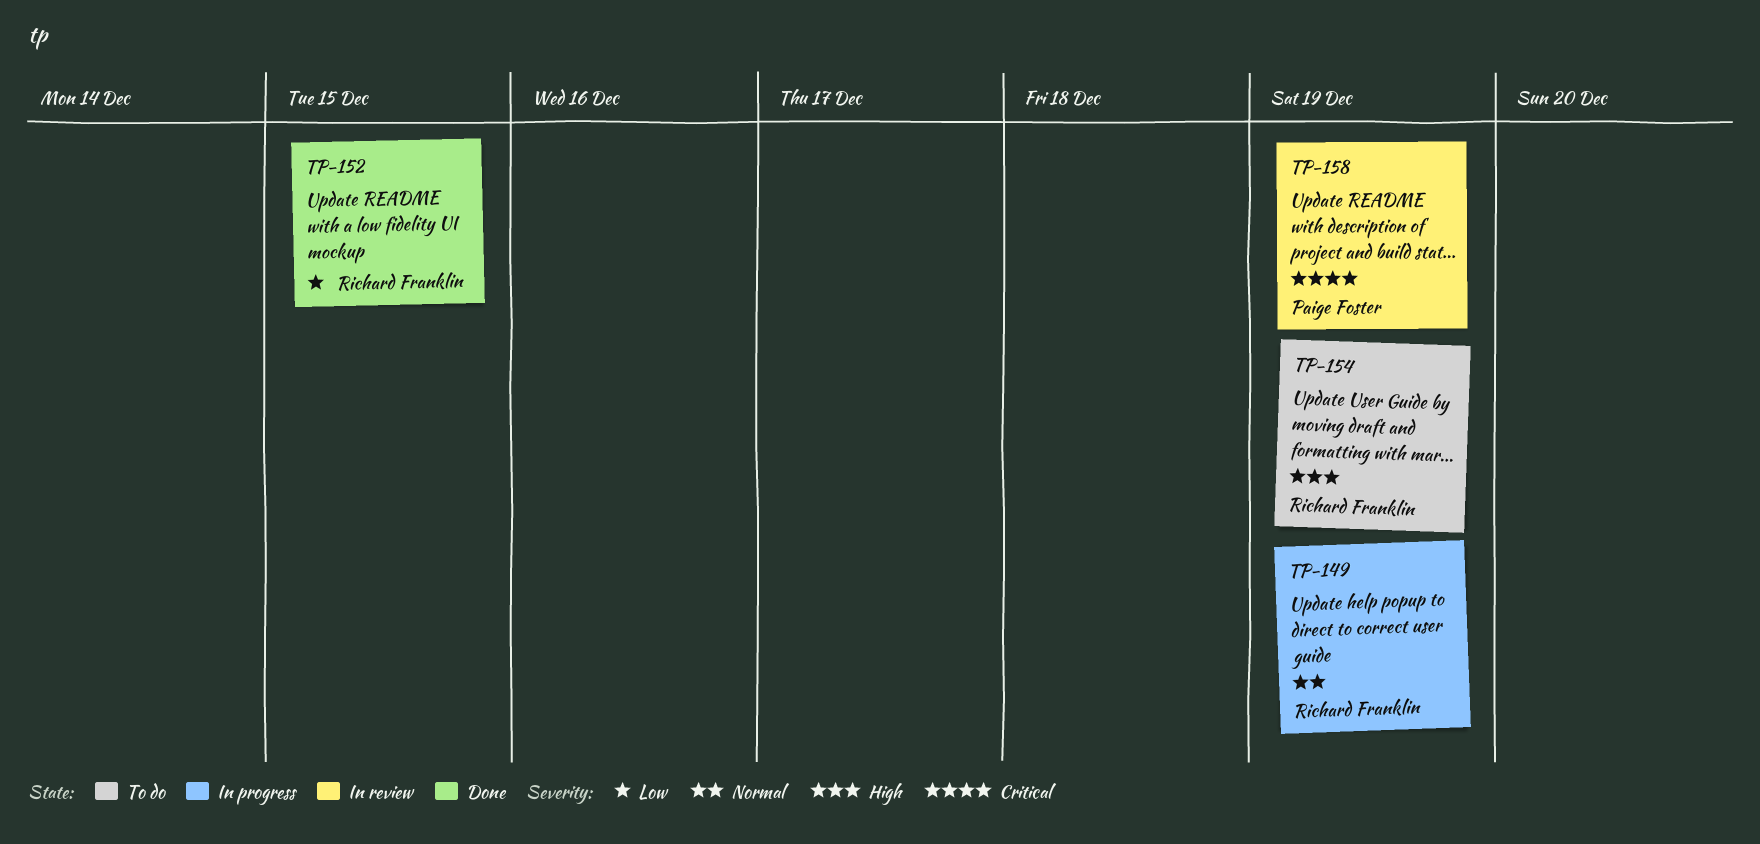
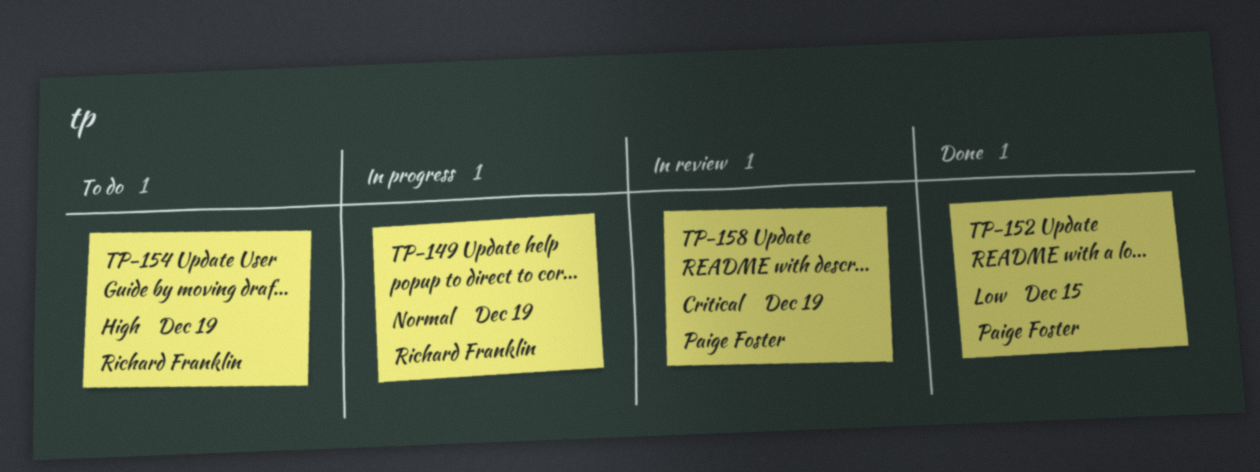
TP-152, owner: Richard Franklin -> Paige Foster

